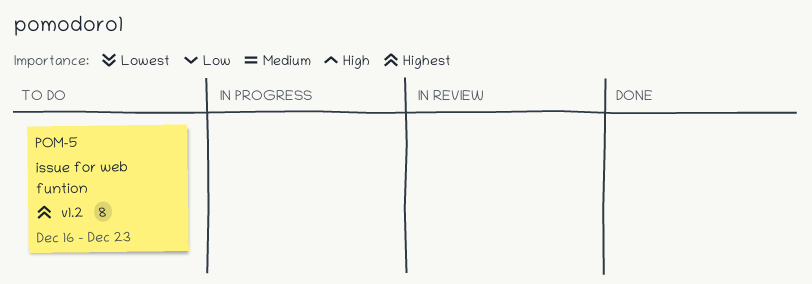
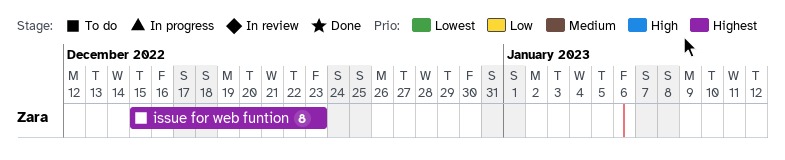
issue for web funtion, start: Dec 16 -> Dec 15

